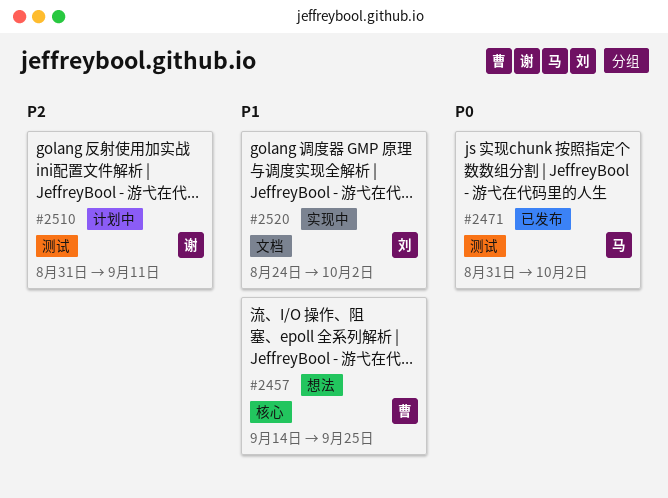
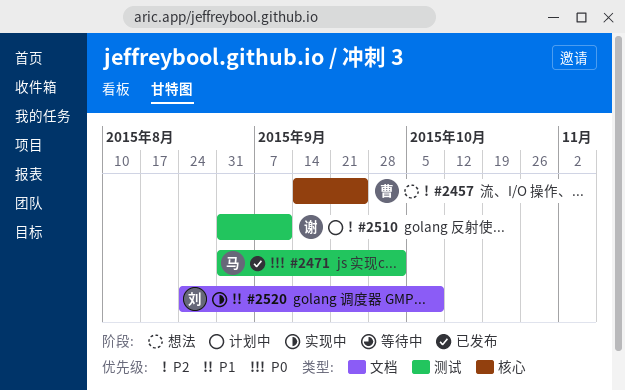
#2457, priority: P1 -> P2
#2520, due: Oct 2 -> Oct 9

